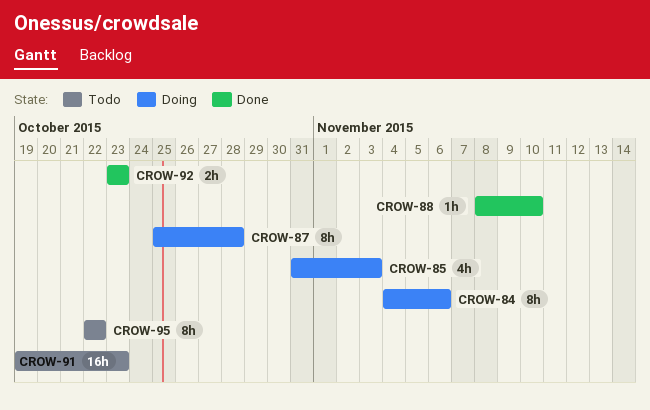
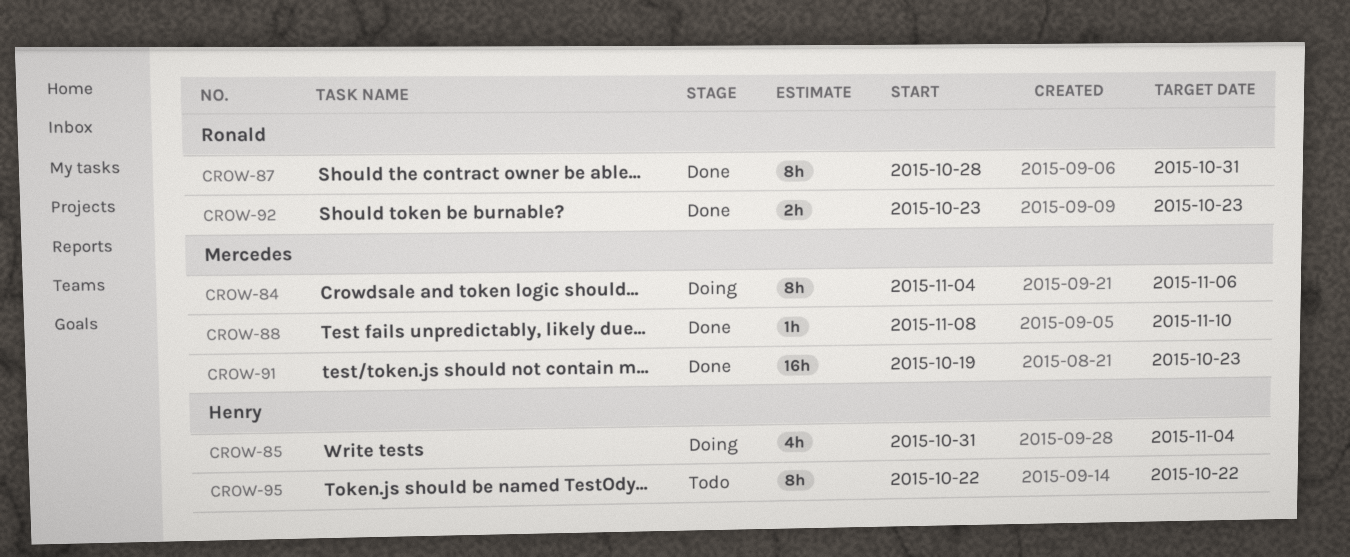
CROW-85, due: Nov 3 -> Nov 4
CROW-87, status: Doing -> Done
CROW-87, start: Oct 25 -> Oct 28
CROW-87, due: Oct 28 -> Oct 31
CROW-91, status: Todo -> Done

